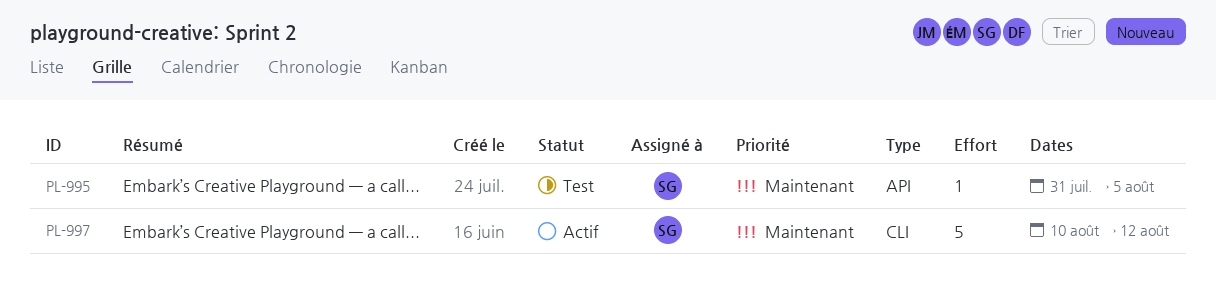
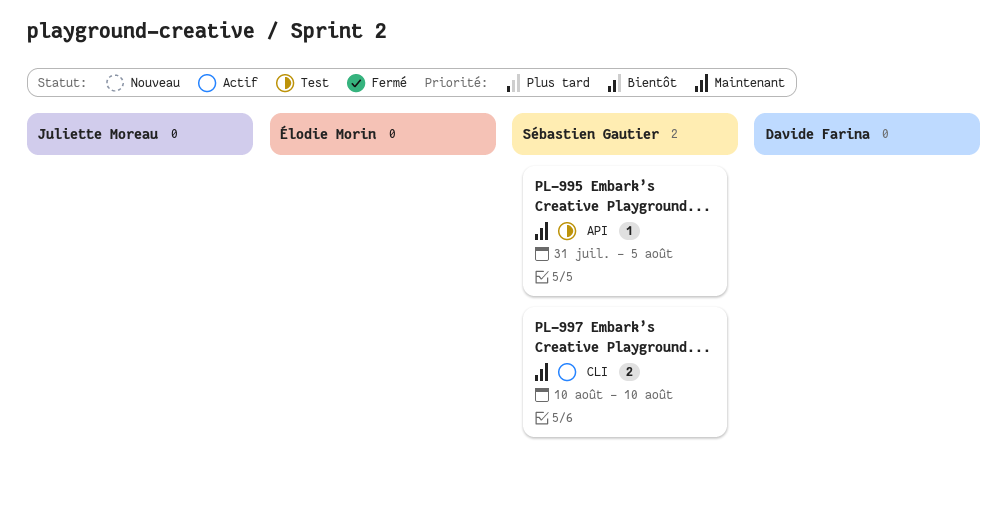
PL-997, estimate: 5 -> 2
PL-997, due: Aug 12 -> Aug 10

